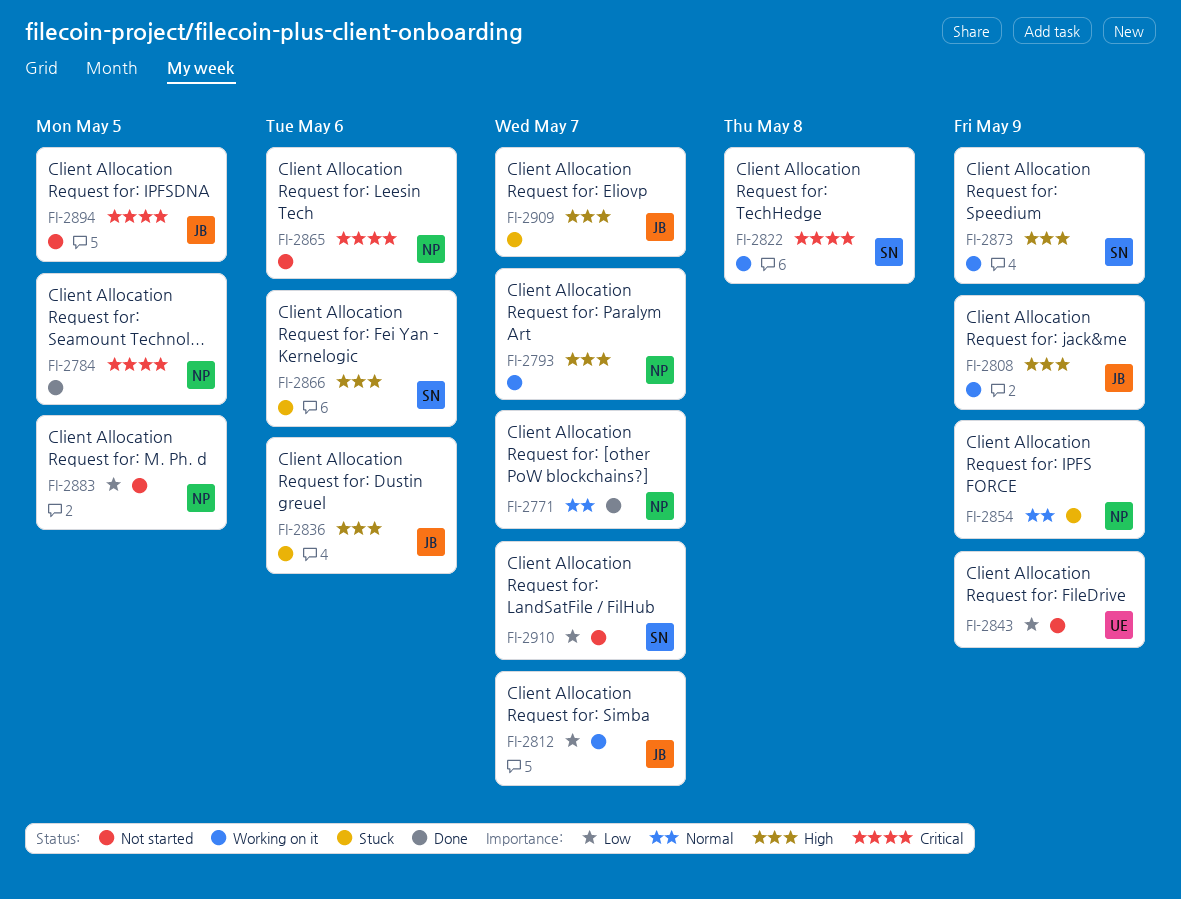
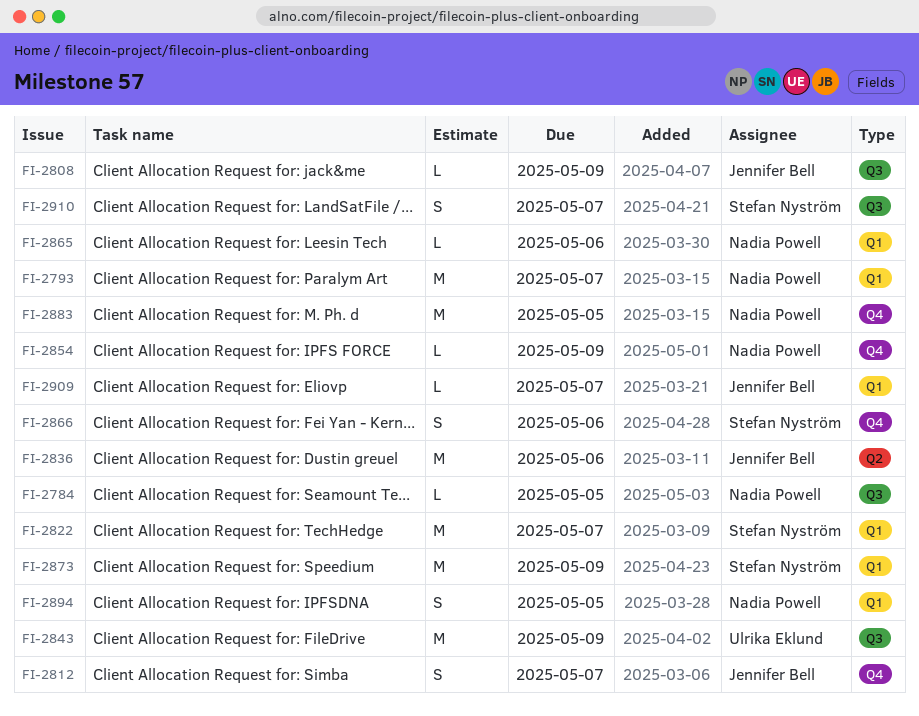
FI-2771: present -> none
FI-2822, due: May 8 -> May 7
FI-2894, owner: Jennifer Bell -> Nadia Powell

